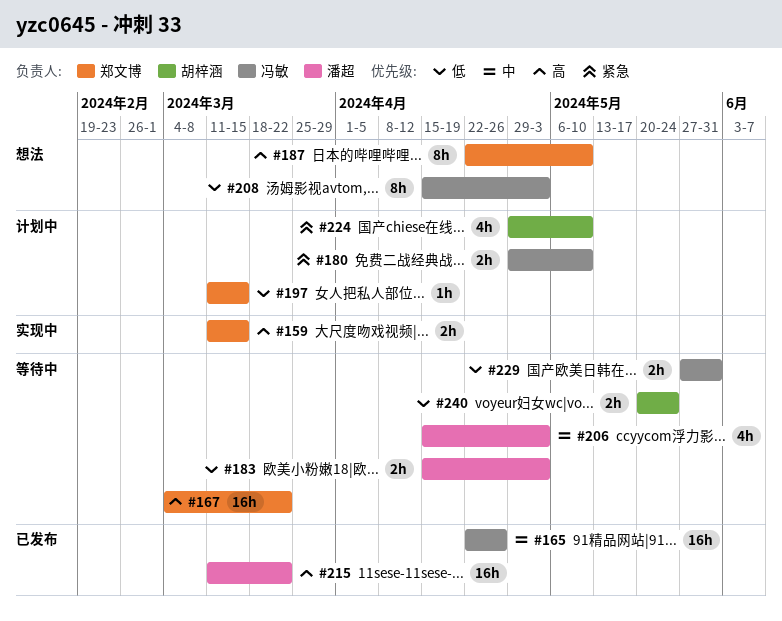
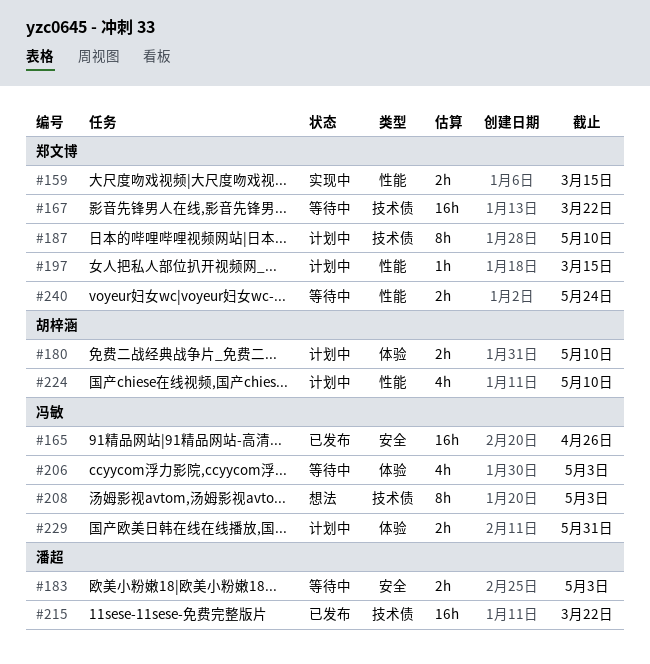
#180, owner: 冯敏 -> 胡梓涵
#187, status: 想法 -> 计划中
#206, owner: 潘超 -> 冯敏
#229, status: 等待中 -> 计划中
#240, owner: 胡梓涵 -> 郑文博

